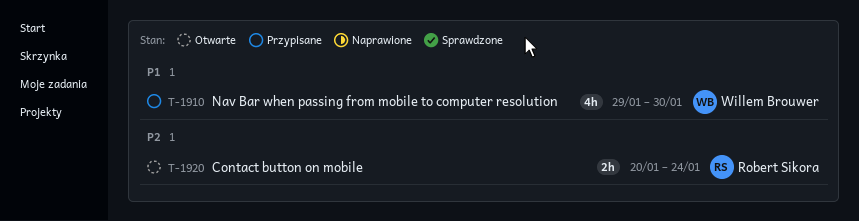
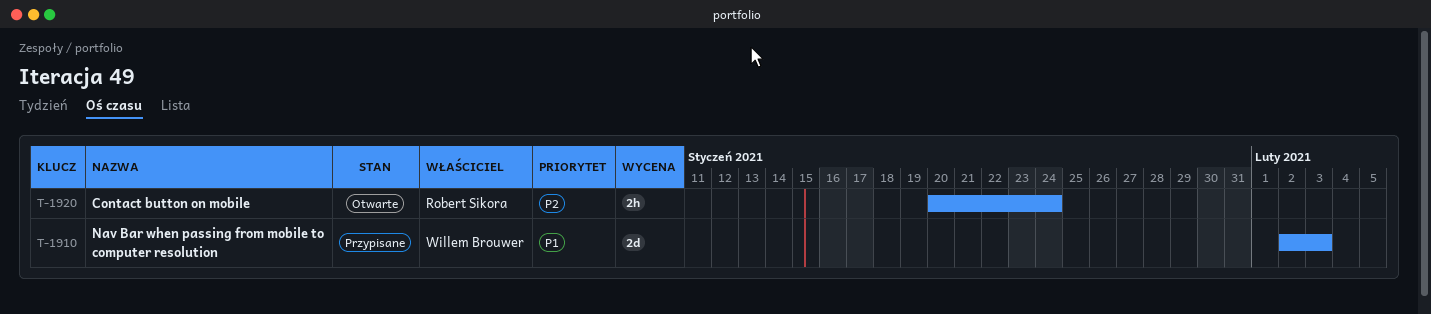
T-1910, estimate: 4h -> 2d
T-1910, start: Jan 29 -> Feb 2
T-1910, due: Jan 30 -> Feb 3

